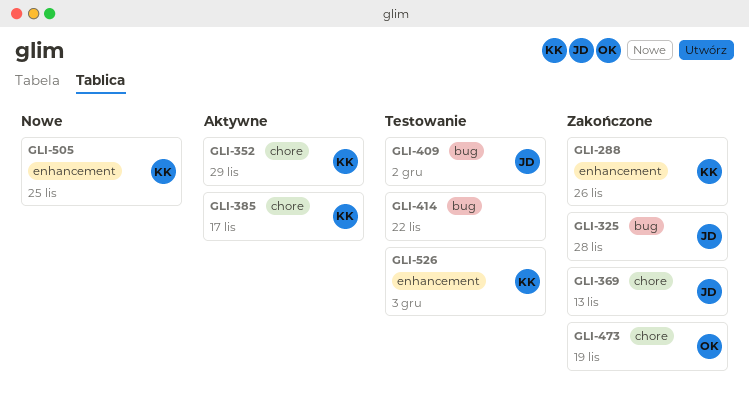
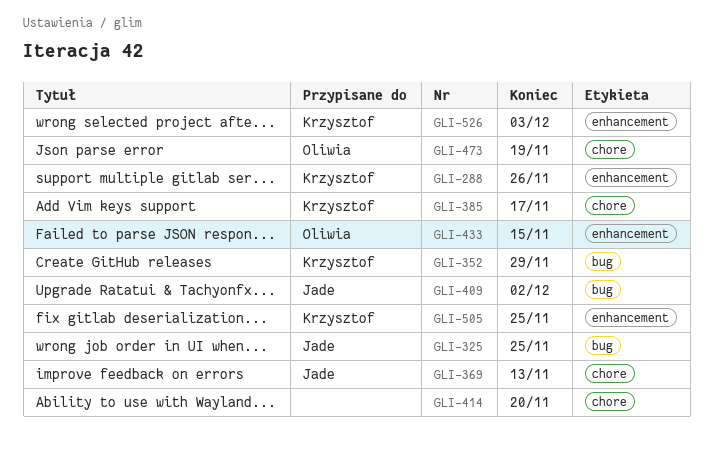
GLI-325, due: Nov 28 -> Nov 25
GLI-352, label: chore -> bug
GLI-414, label: bug -> chore
GLI-414, due: Nov 22 -> Nov 20
GLI-433: none -> present

